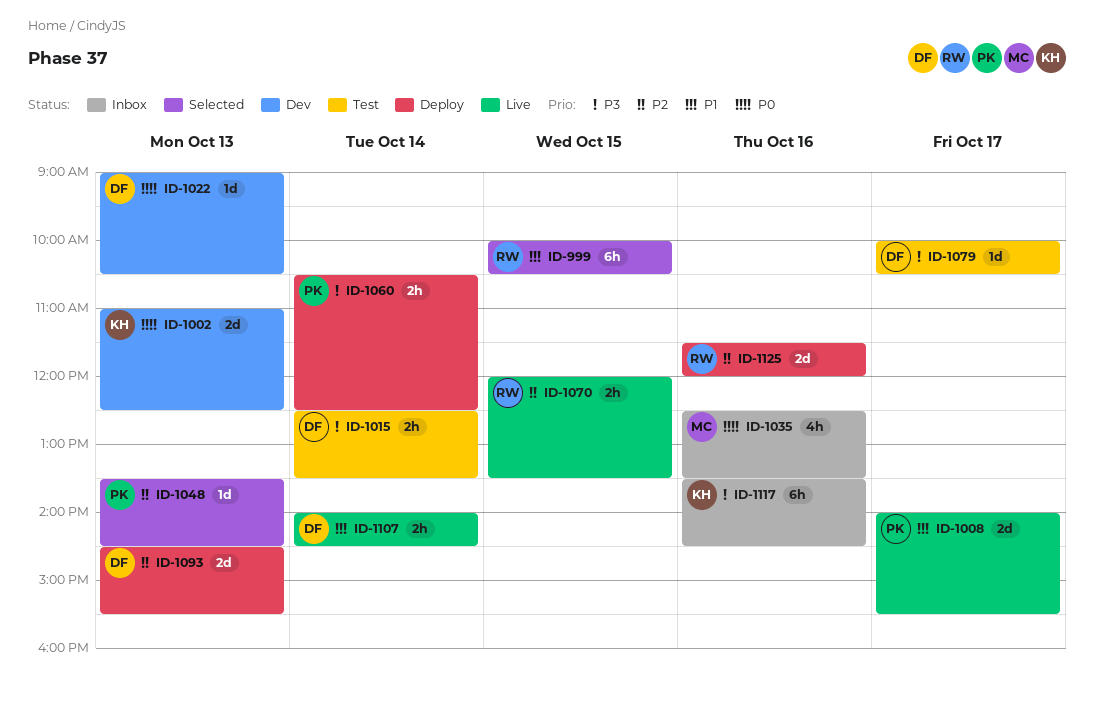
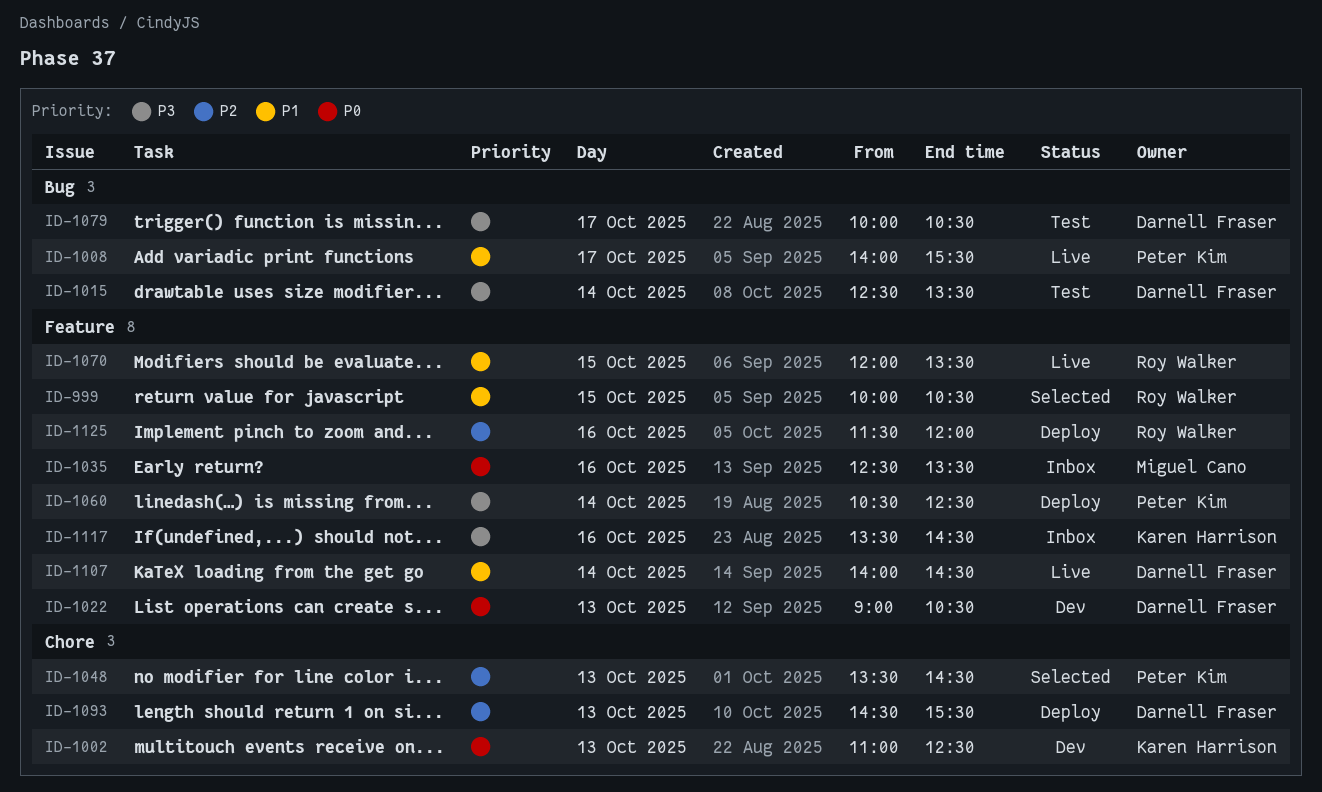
ID-1070, priority: P2 -> P1

